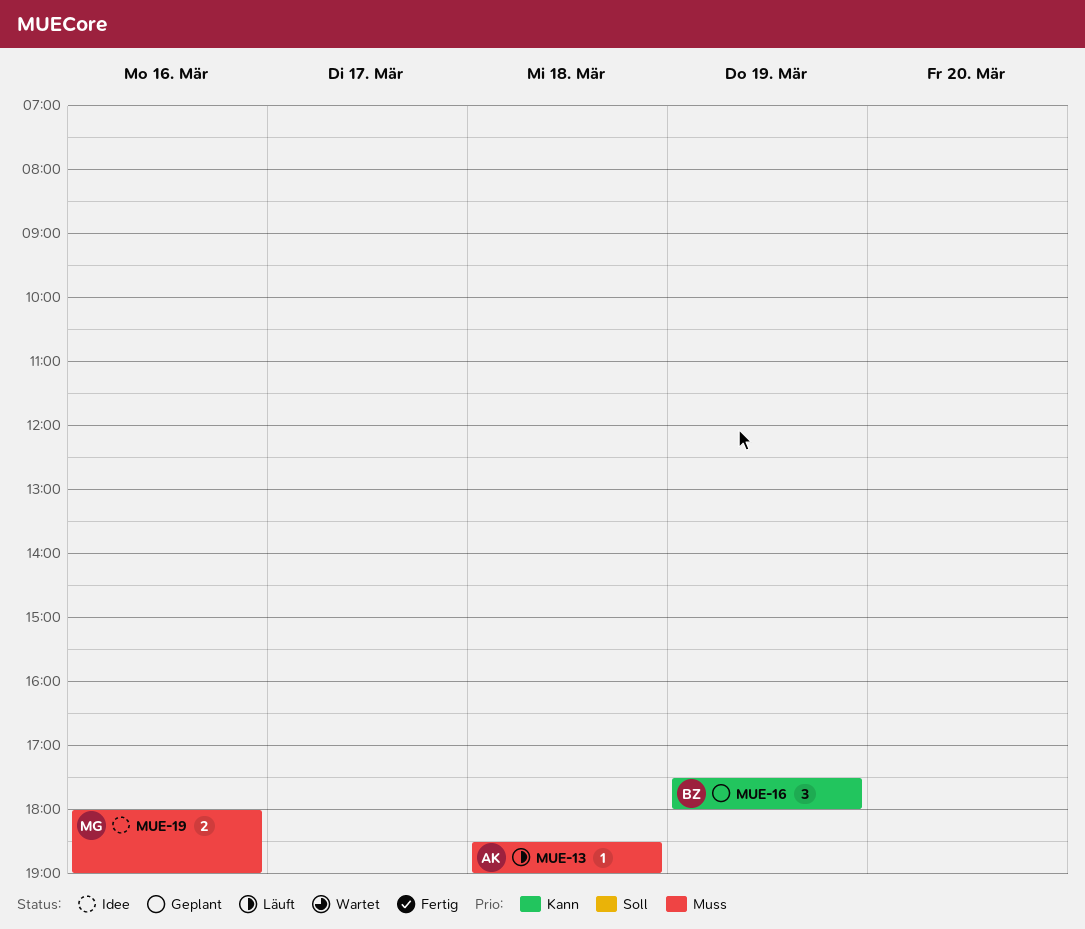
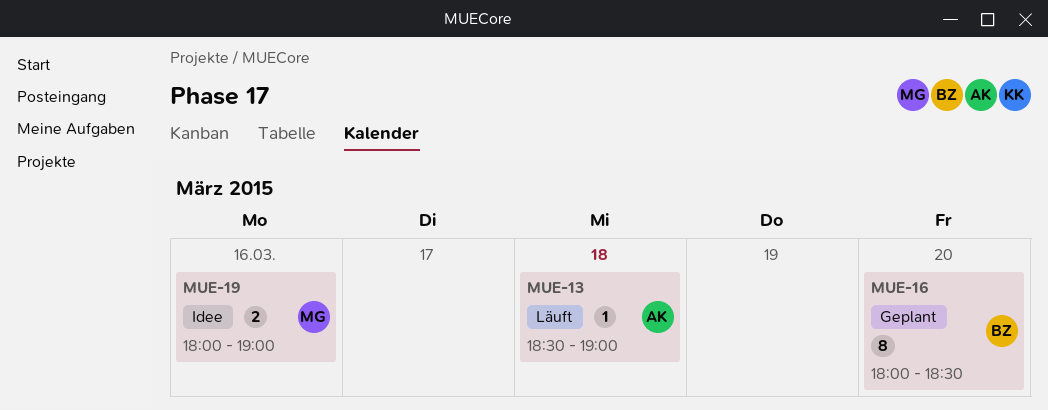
MUE-16, estimate: 3 -> 8
MUE-16, day: Mar 19 -> Mar 20
MUE-16, begins: 17:30 -> 18:00
MUE-16, ends: 18:00 -> 18:30

